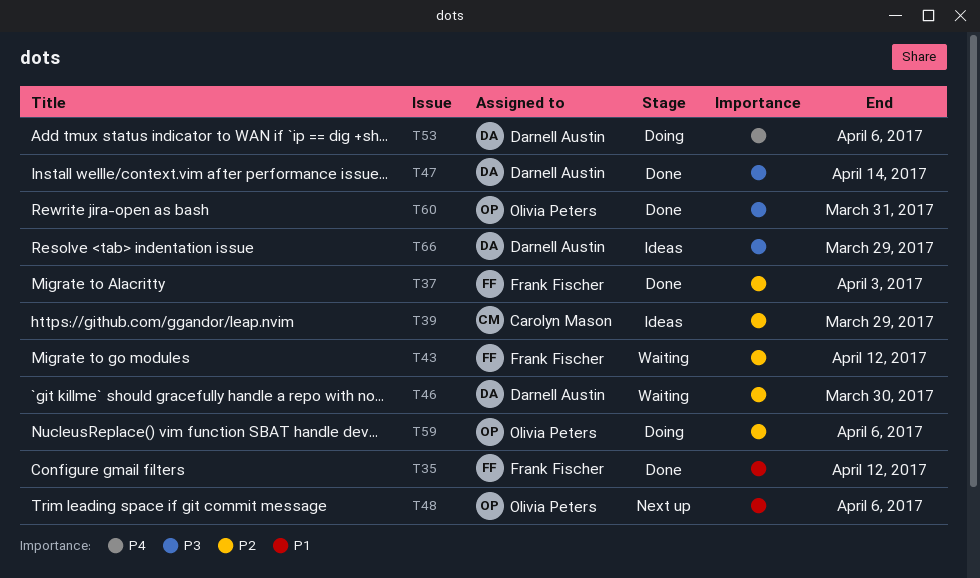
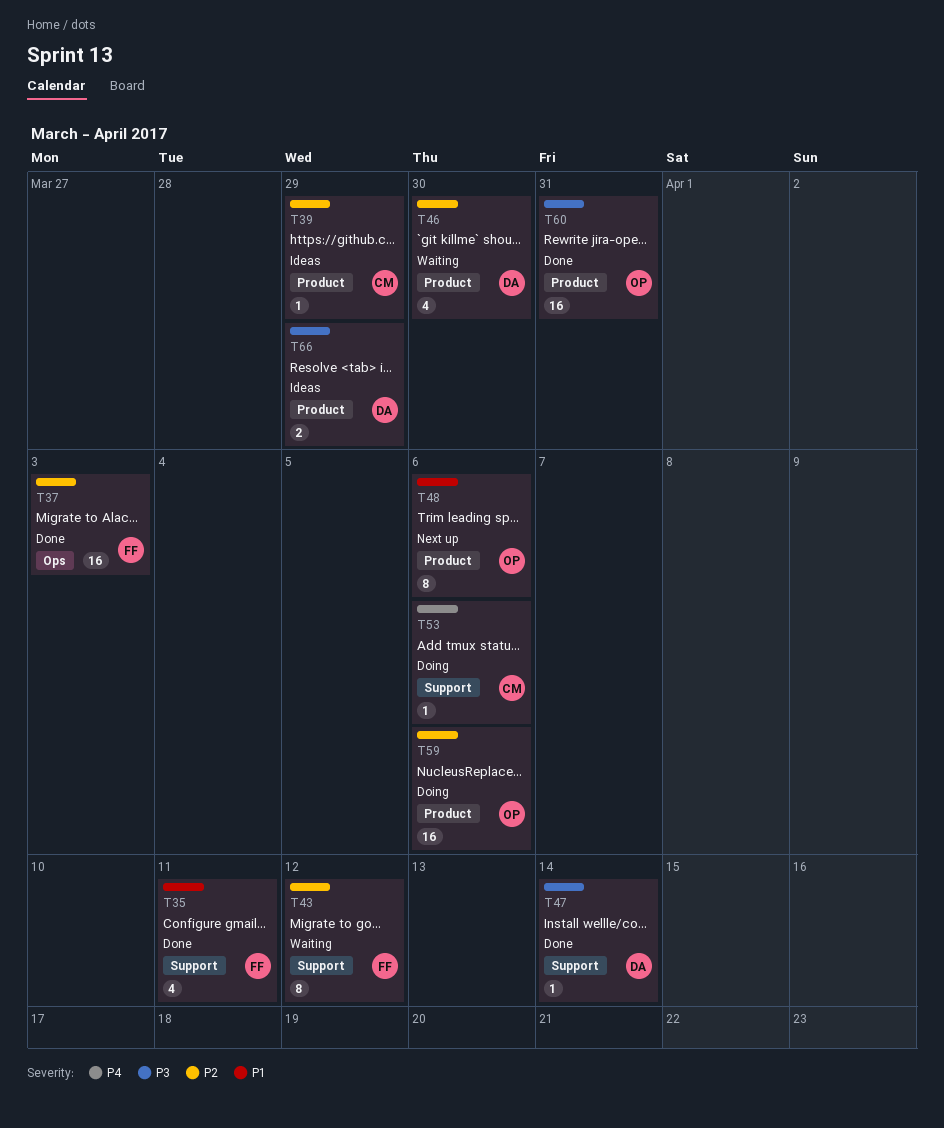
T35, due: Apr 12 -> Apr 11
T53, owner: Darnell Austin -> Carolyn Mason

